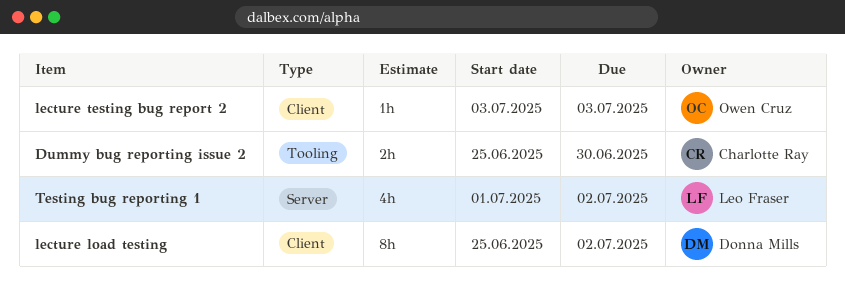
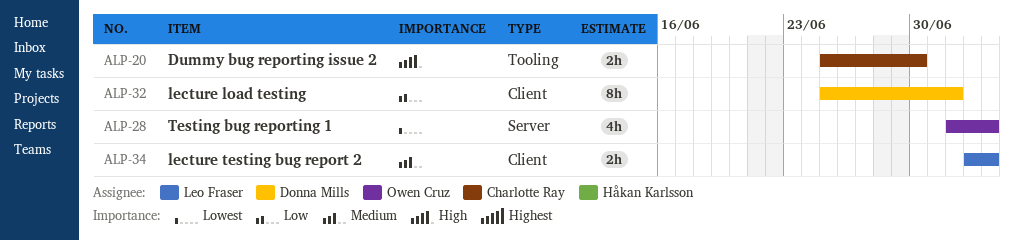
lecture testing bug report 2, owner: Owen Cruz -> Leo Fraser
lecture testing bug report 2, estimate: 1h -> 2h
lecture testing bug report 2, due: Jul 3 -> Jul 4
Testing bug reporting 1, owner: Leo Fraser -> Owen Cruz
Testing bug reporting 1, start: Jul 1 -> Jul 2
Testing bug reporting 1, due: Jul 2 -> Jul 4

